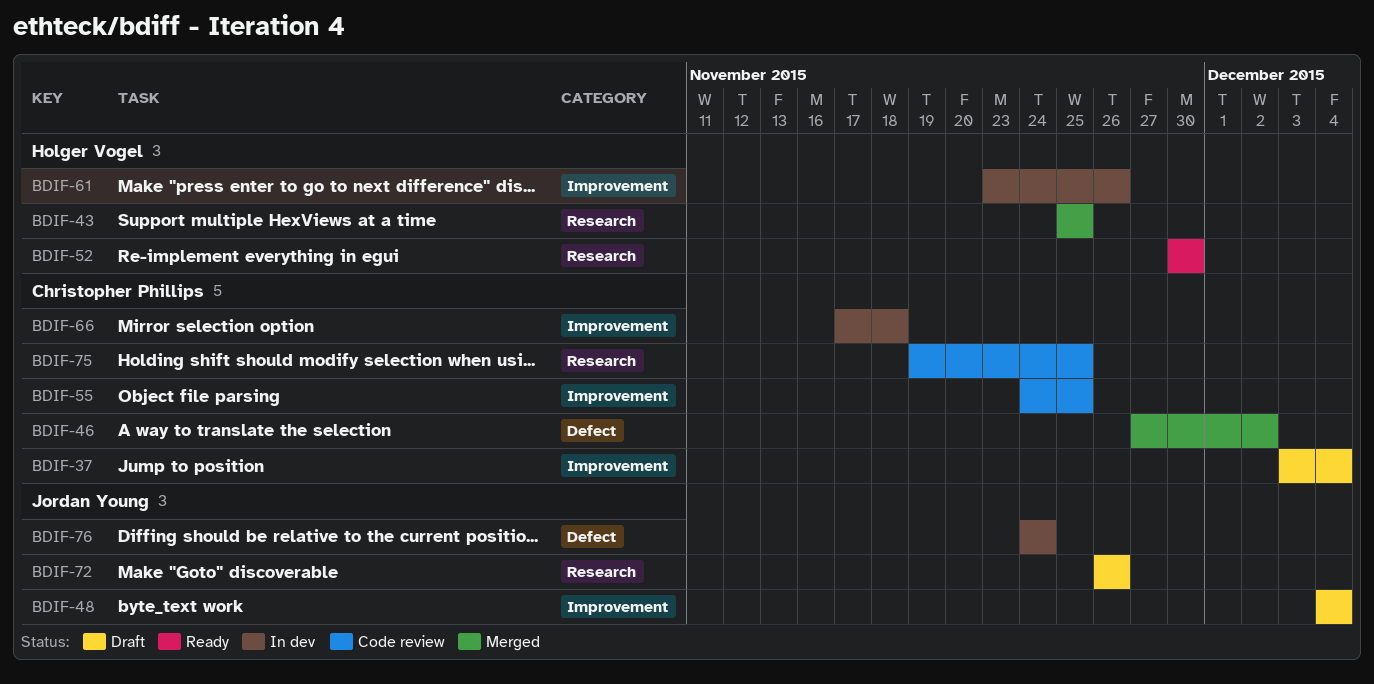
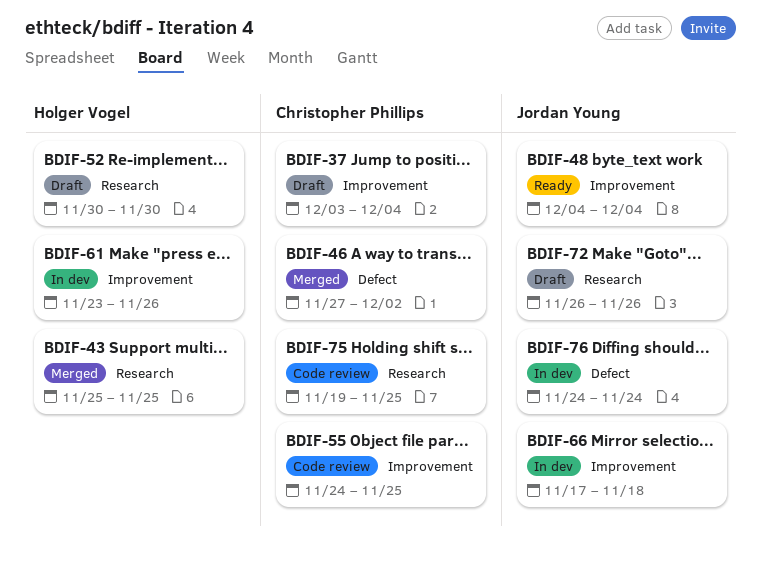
BDIF-48, status: Draft -> Ready
BDIF-52, status: Ready -> Draft
BDIF-66, owner: Christopher Phillips -> Jordan Young

